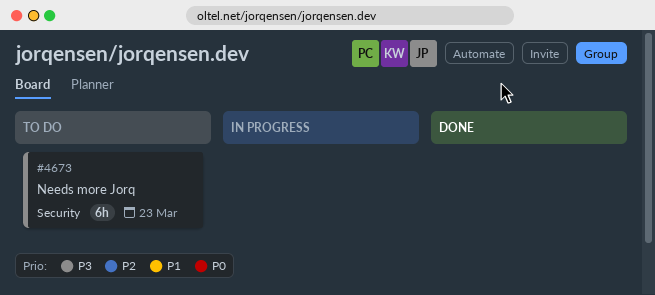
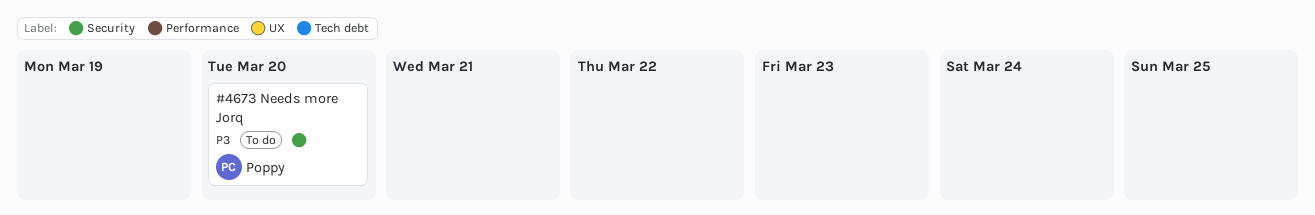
#4673, due: Mar 23 -> Mar 20

